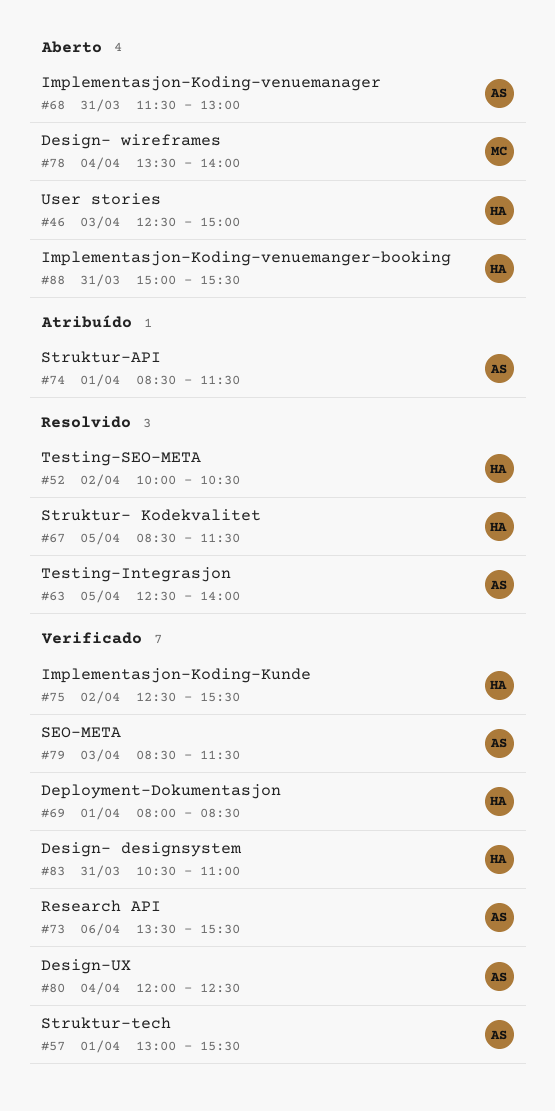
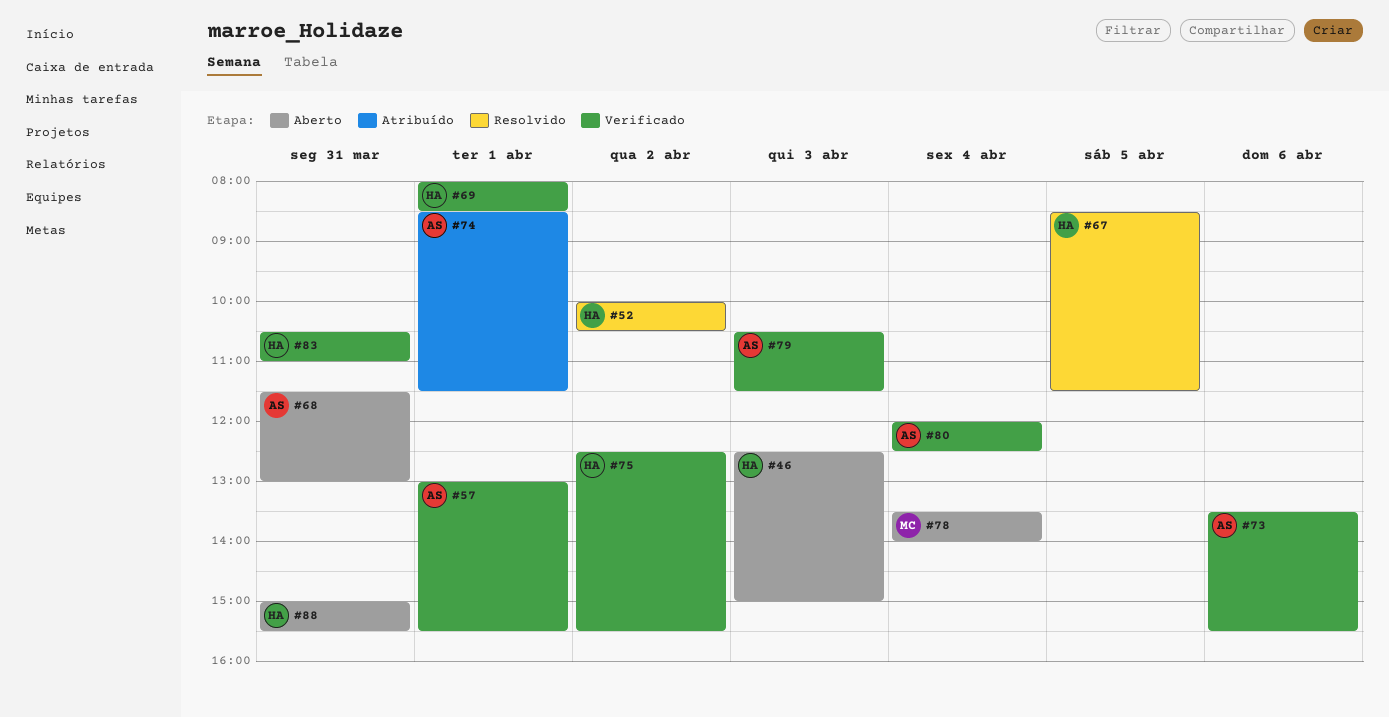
#63: present -> none
#79, begins: 08:30 -> 10:30

